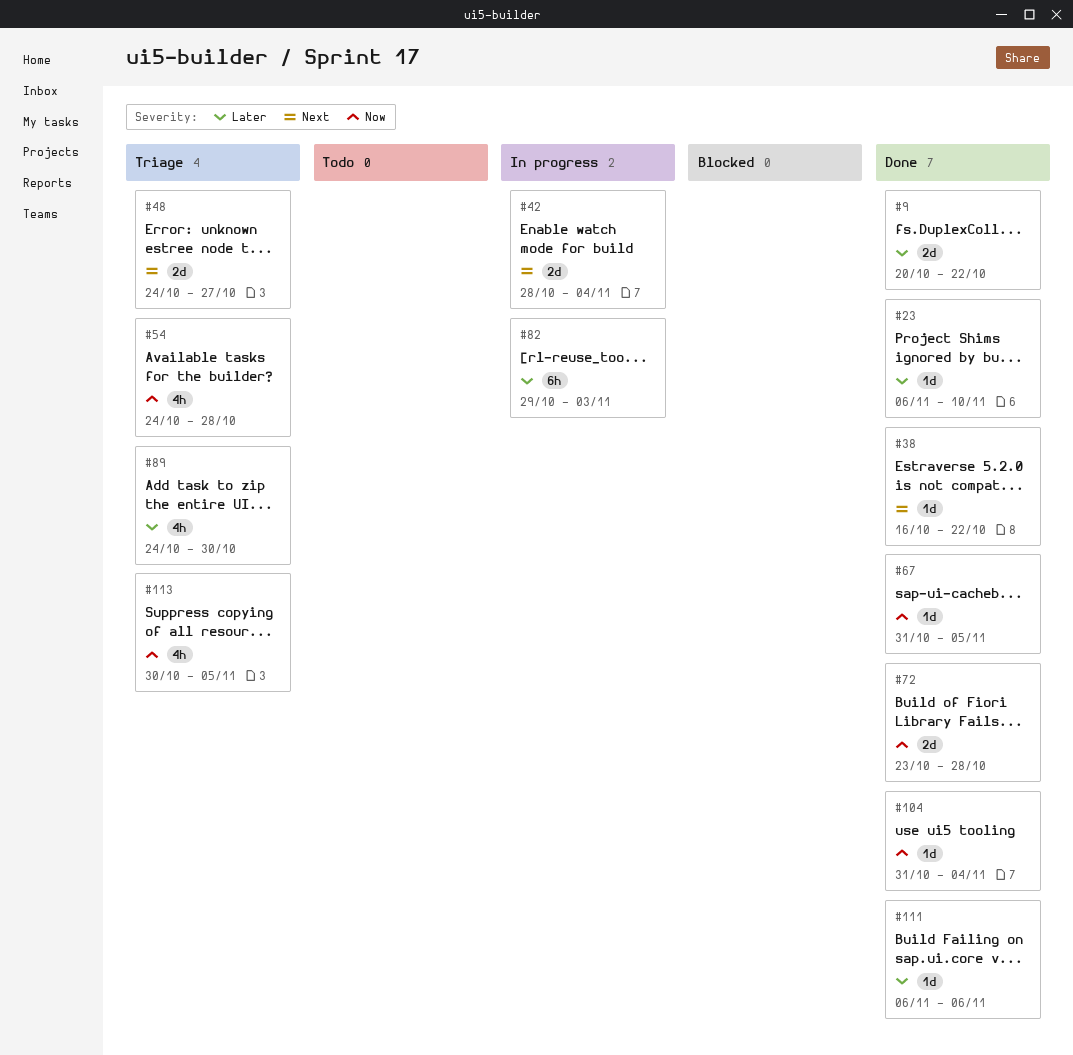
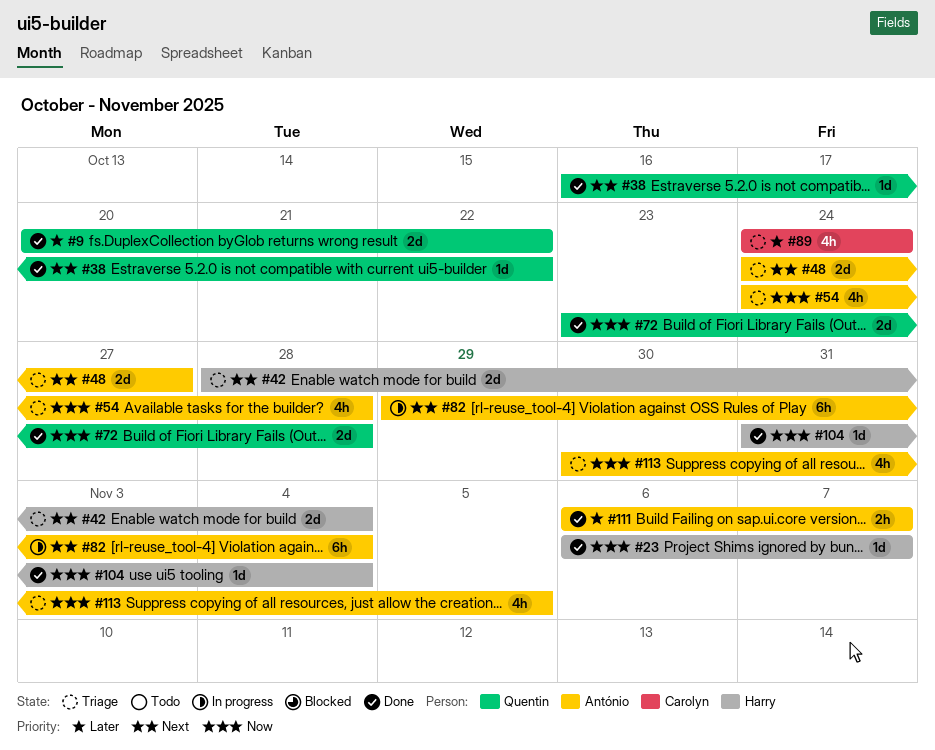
#23, priority: Later -> Now
#23, due: Nov 10 -> Nov 7
#42, status: In progress -> Triage
#67: present -> none
#82, priority: Later -> Next
#82, due: Nov 3 -> Nov 4
#89, due: Oct 30 -> Oct 24
#111, estimate: 1d -> 2h
#111, due: Nov 6 -> Nov 7

